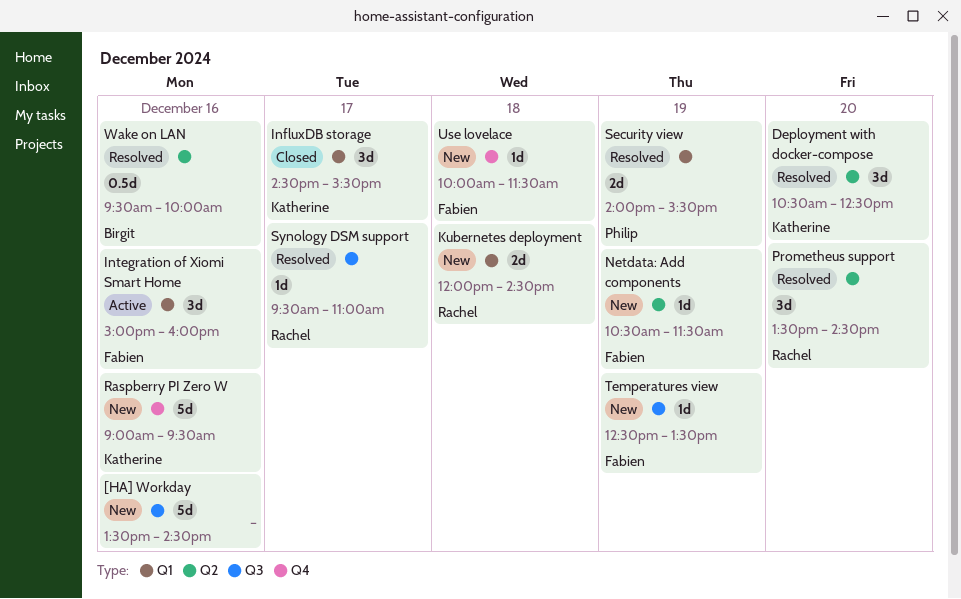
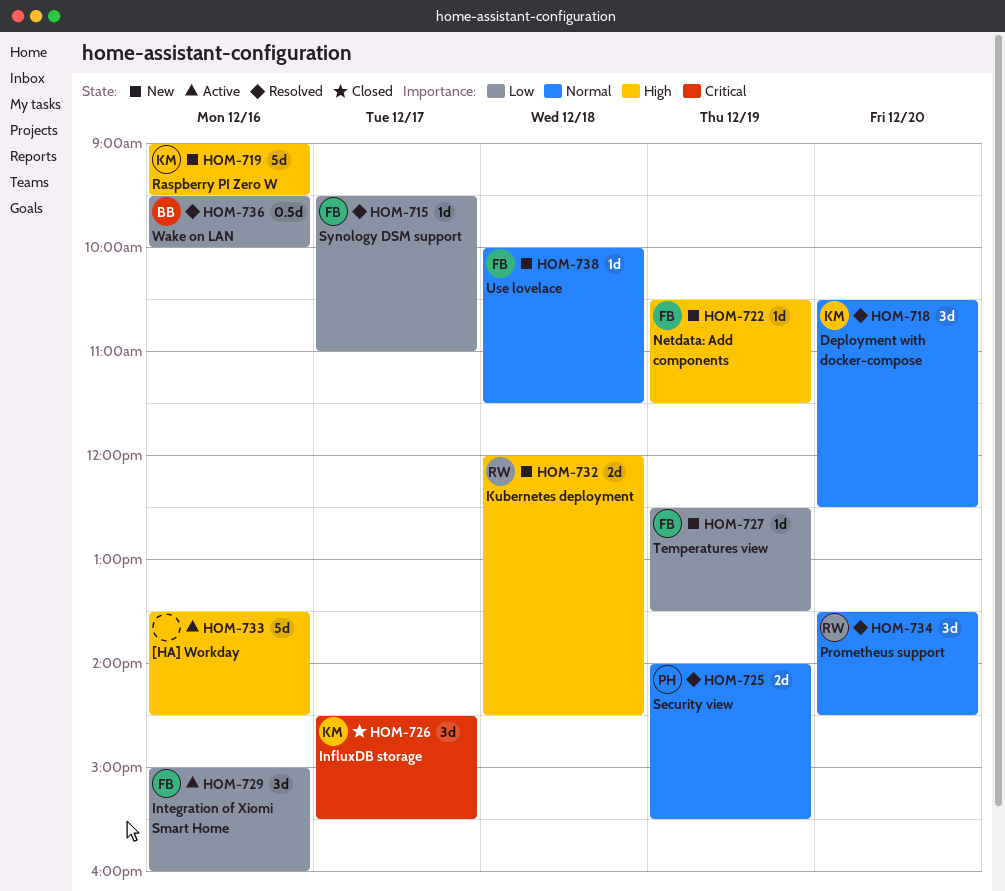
[HA] Workday, status: New -> Active
Synology DSM support, owner: Rachel -> Fabien

